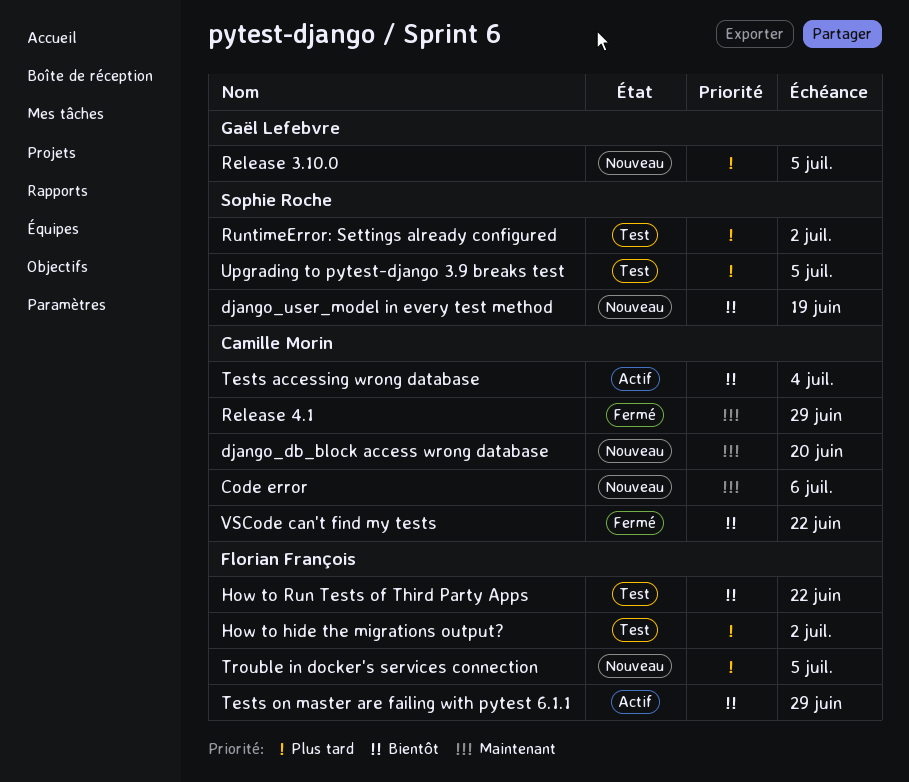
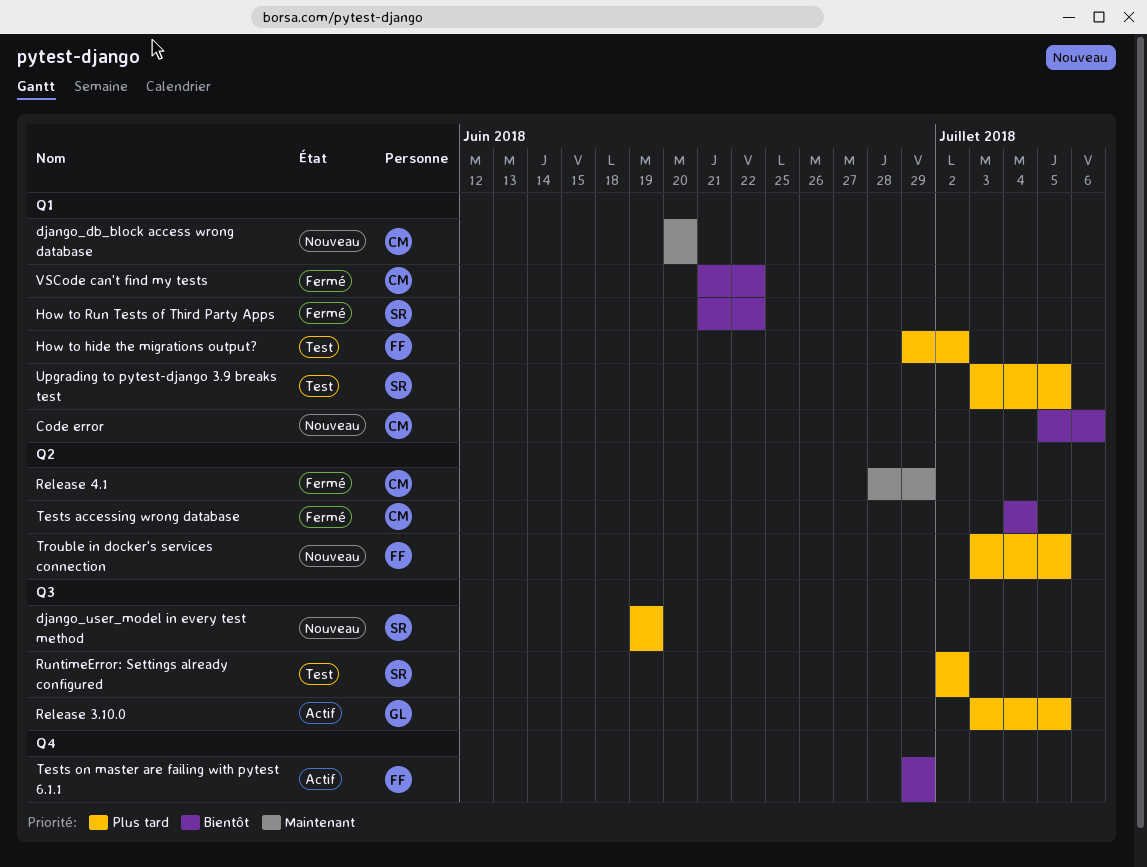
Code error, priority: Maintenant -> Bientôt
django_user_model in every test method, priority: Bientôt -> Plus tard
How to Run Tests of Third Party Apps, status: Test -> Fermé
How to Run Tests of Third Party Apps, owner: Florian François -> Sophie Roche
Release 3.10.0, status: Nouveau -> Actif
Tests accessing wrong database, status: Actif -> Fermé

